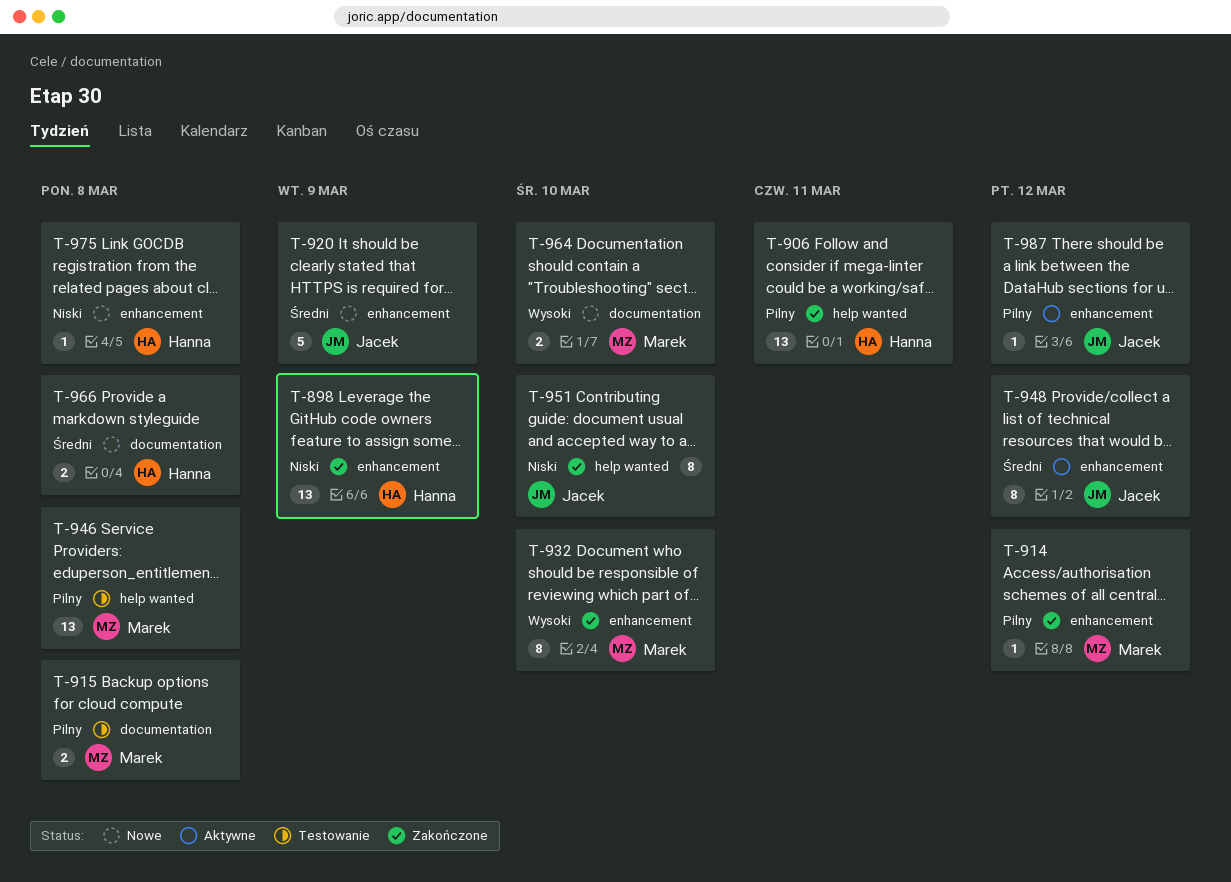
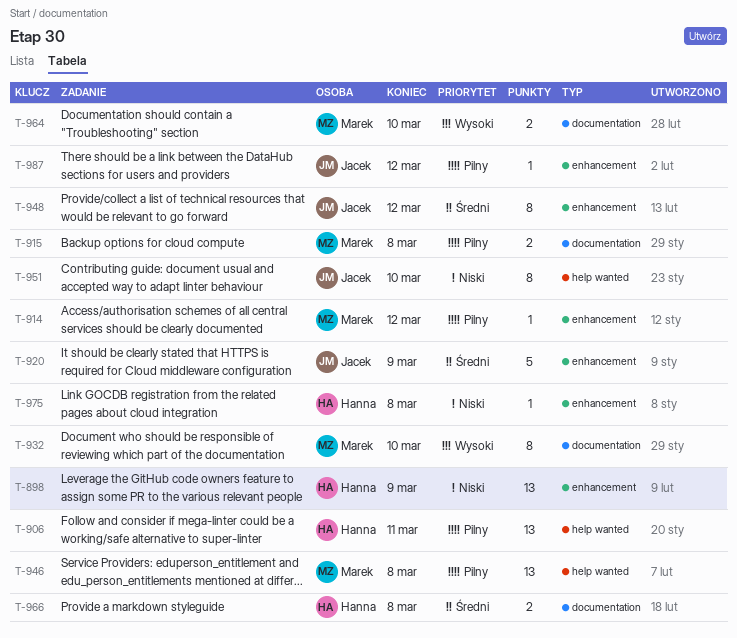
T-932, label: enhancement -> documentation

